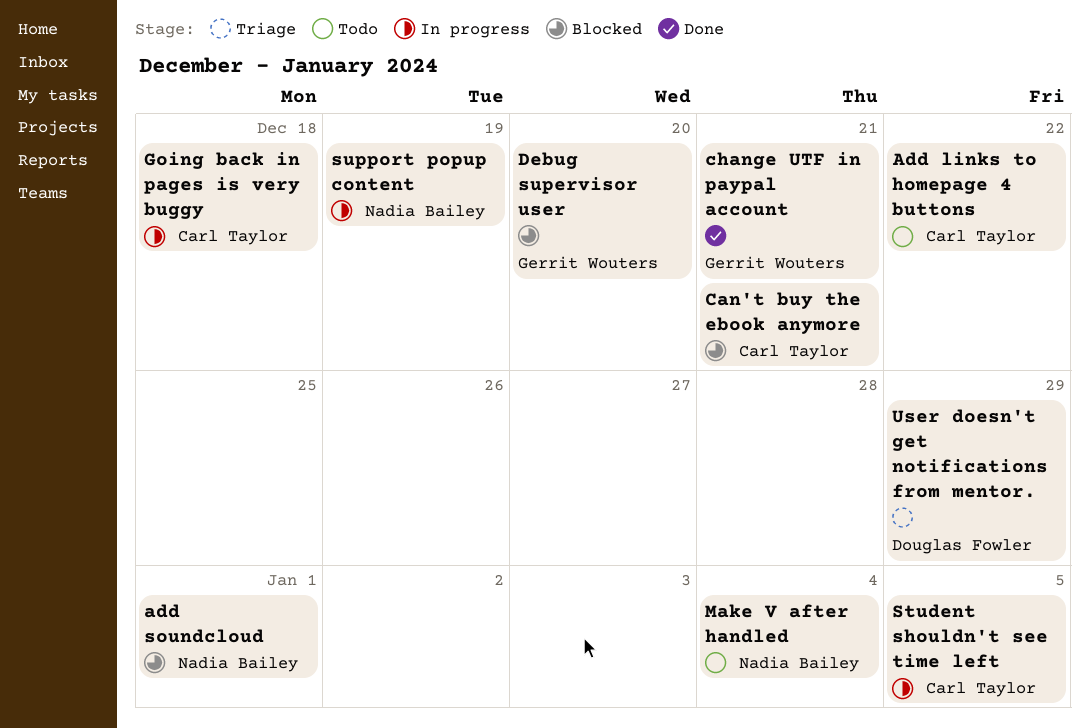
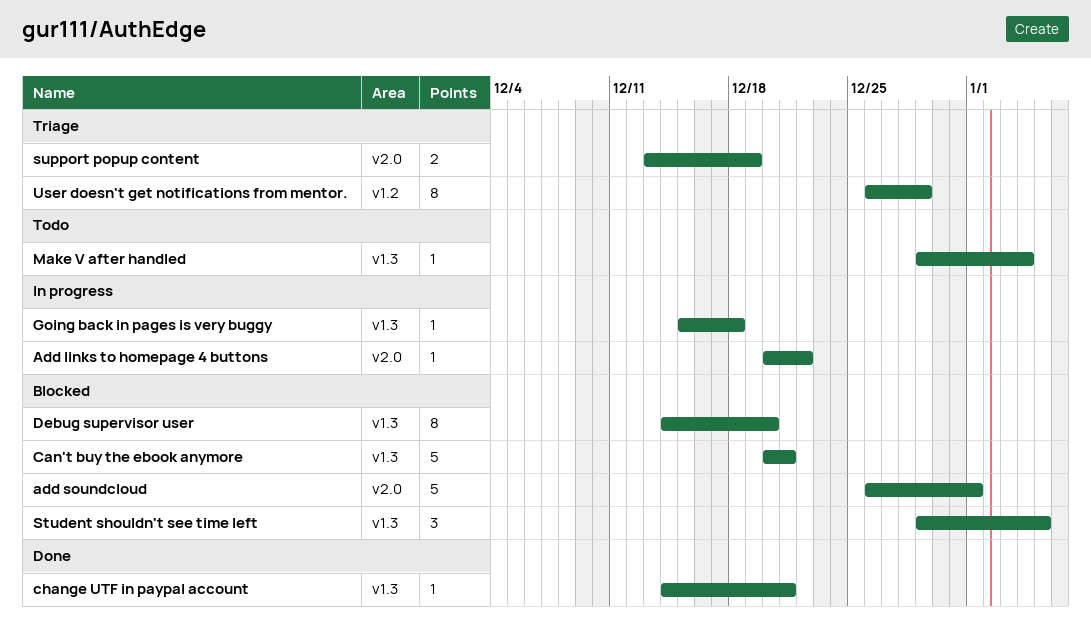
Add links to homepage 4 buttons, status: Todo -> In progress
Student shouldn't see time left, status: In progress -> Blocked
support popup content, status: In progress -> Triage

